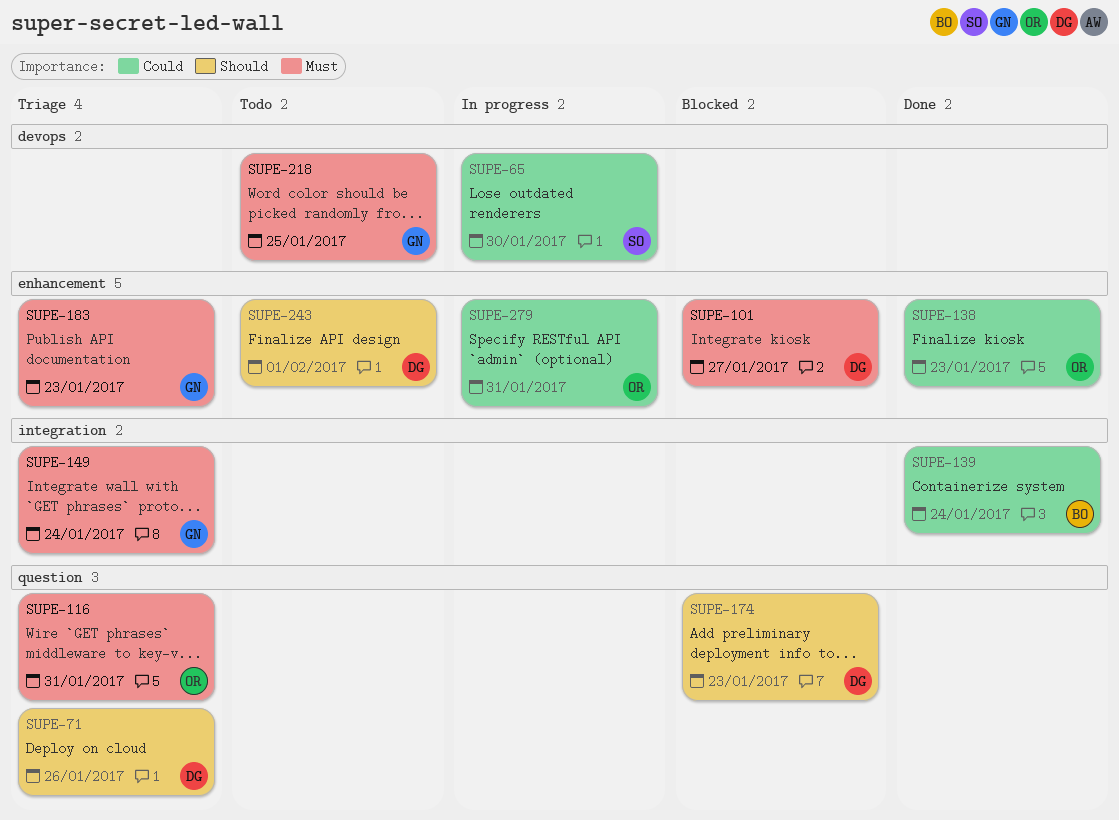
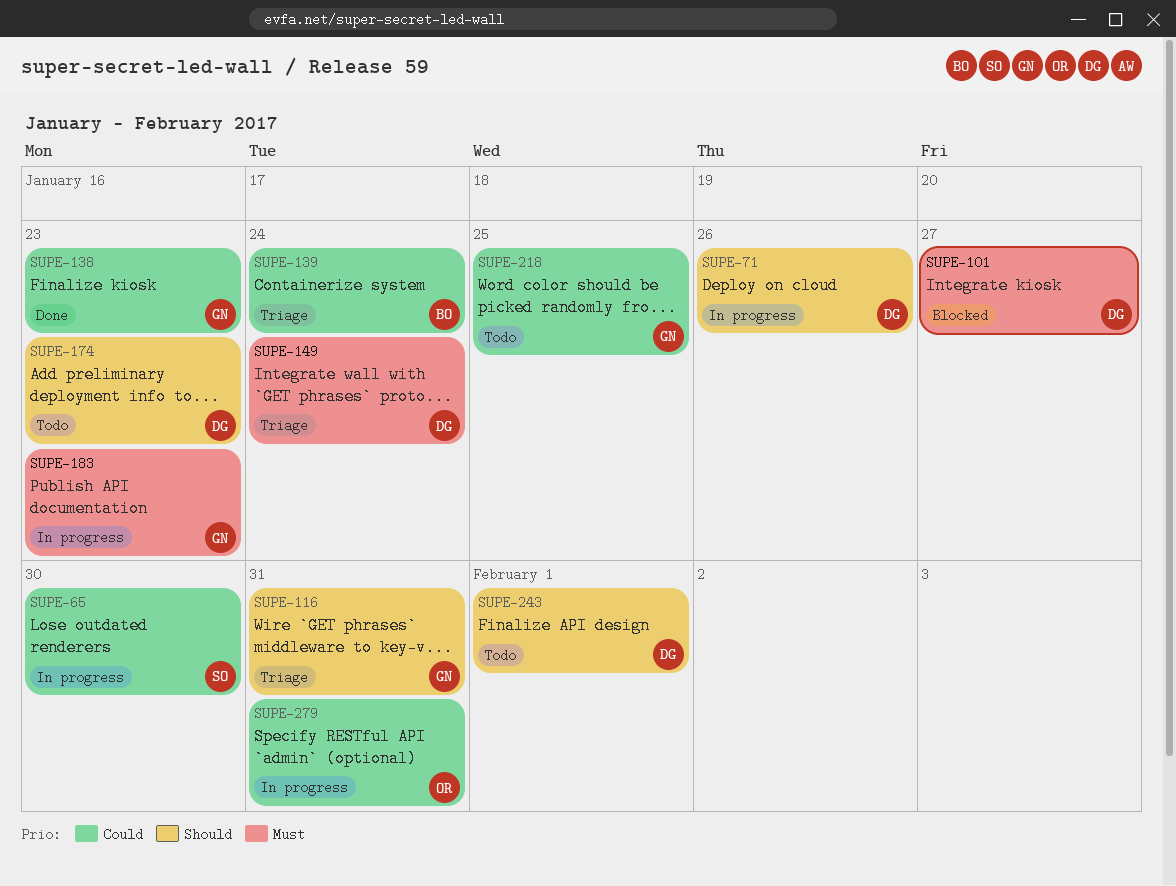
SUPE-71, status: Triage -> In progress
SUPE-116, owner: OR -> GN
SUPE-116, priority: Must -> Should
SUPE-138, owner: OR -> GN
SUPE-139, status: Done -> Triage
SUPE-149, owner: GN -> DG
SUPE-174, status: Blocked -> Todo
SUPE-183, status: Triage -> In progress
SUPE-218, priority: Must -> Could

